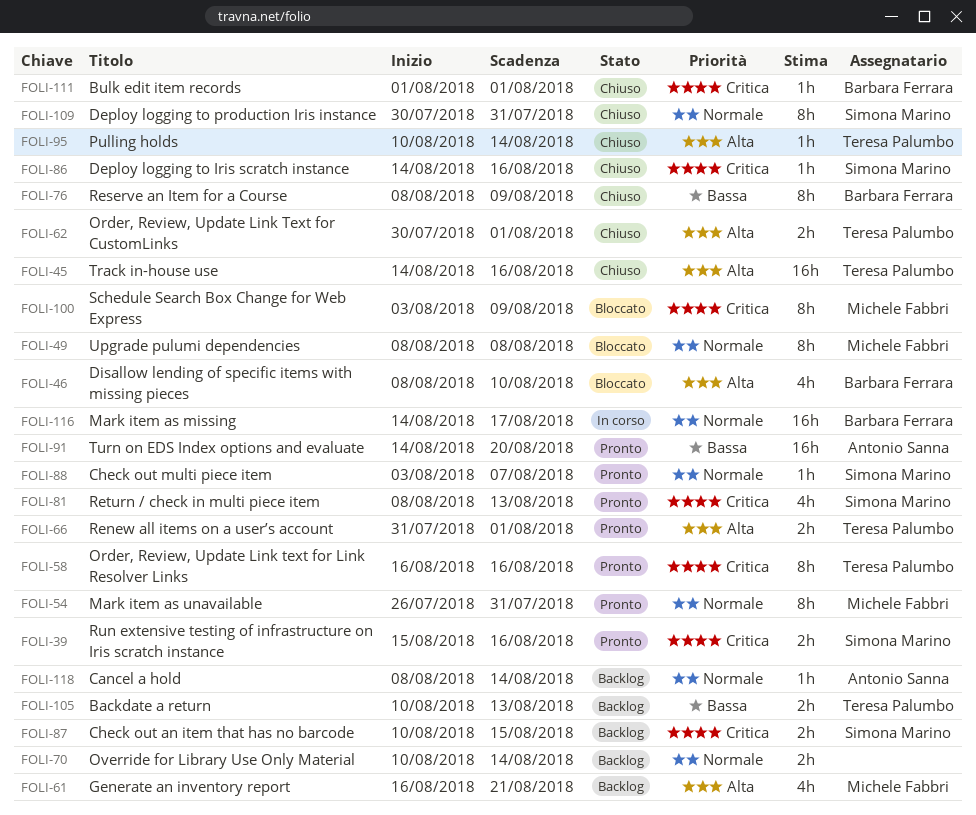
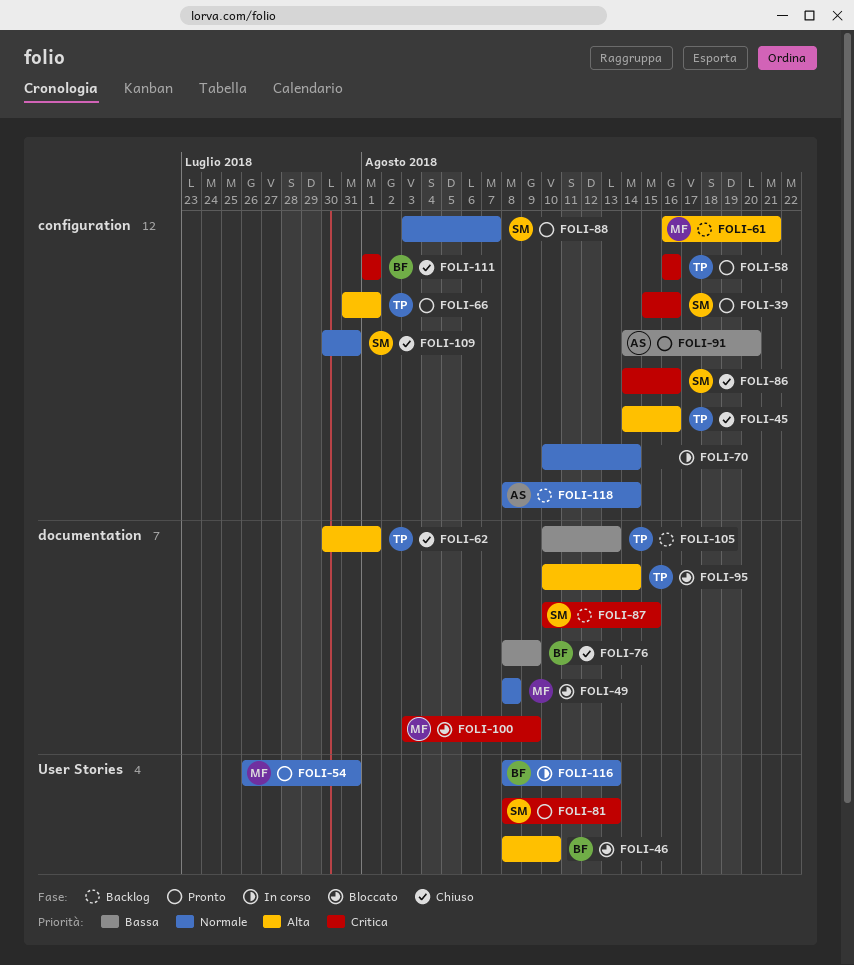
FOLI-70, status: Backlog -> In corso
FOLI-95, status: Chiuso -> Bloccato
FOLI-116, start: Aug 14 -> Aug 8
FOLI-116, due: Aug 17 -> Aug 13

